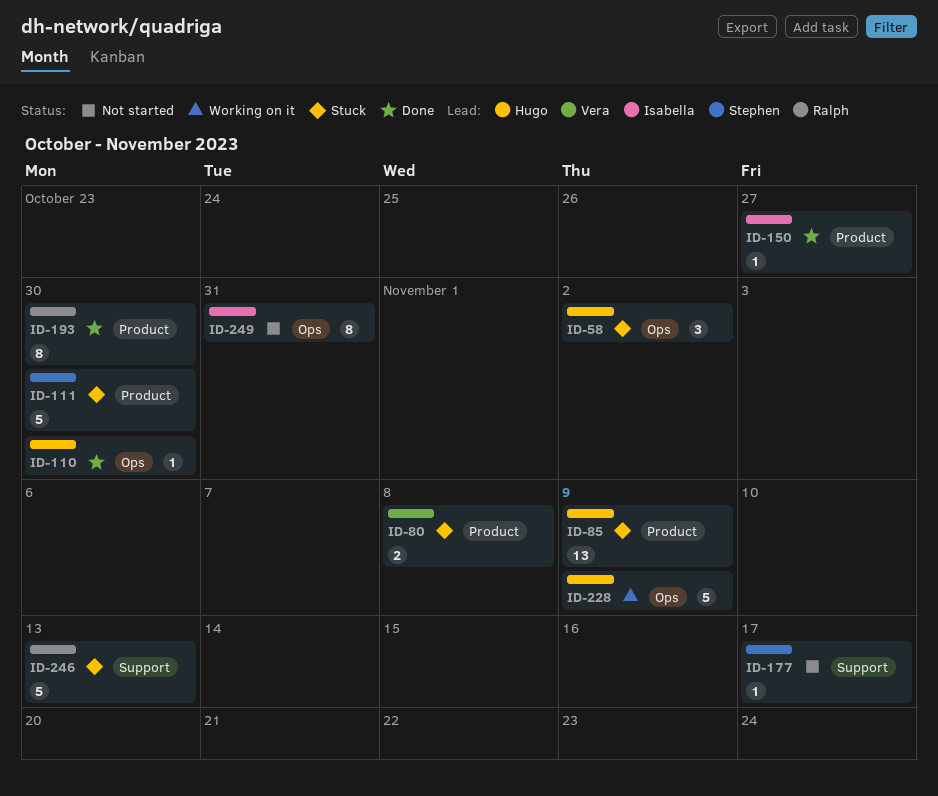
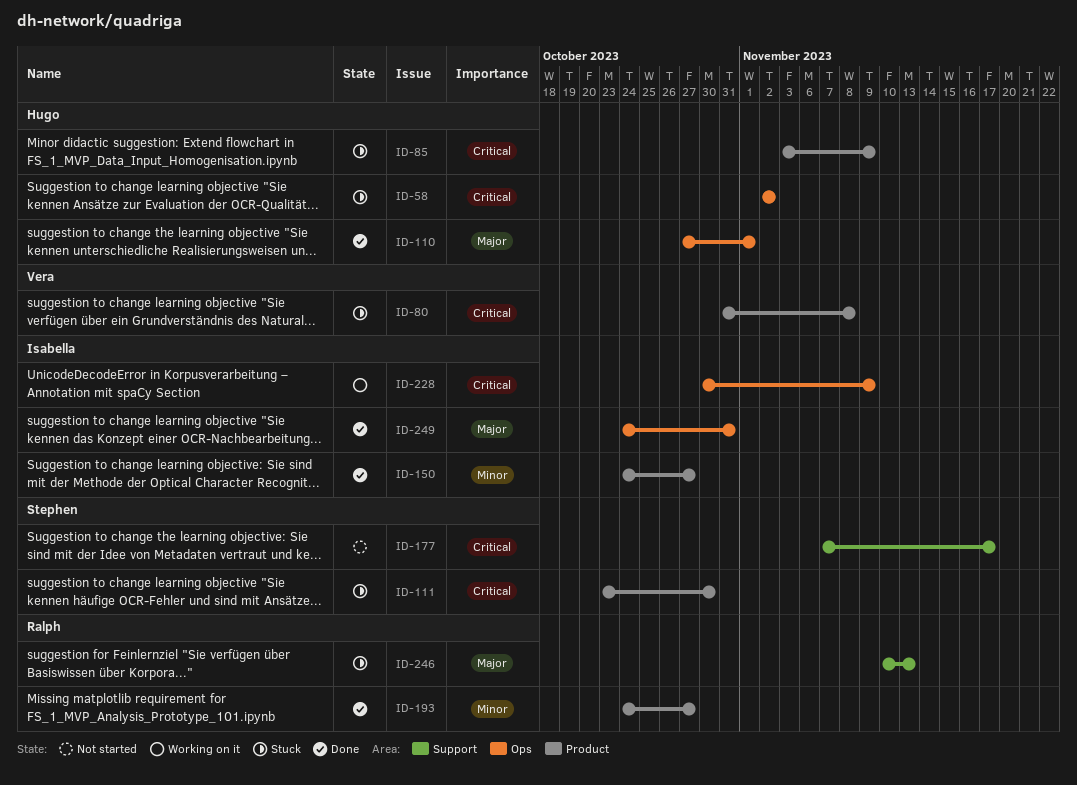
ID-110, due: Oct 30 -> Nov 1
ID-193, due: Oct 30 -> Oct 27
ID-228, owner: Hugo -> Isabella
ID-249, status: Not started -> Done

